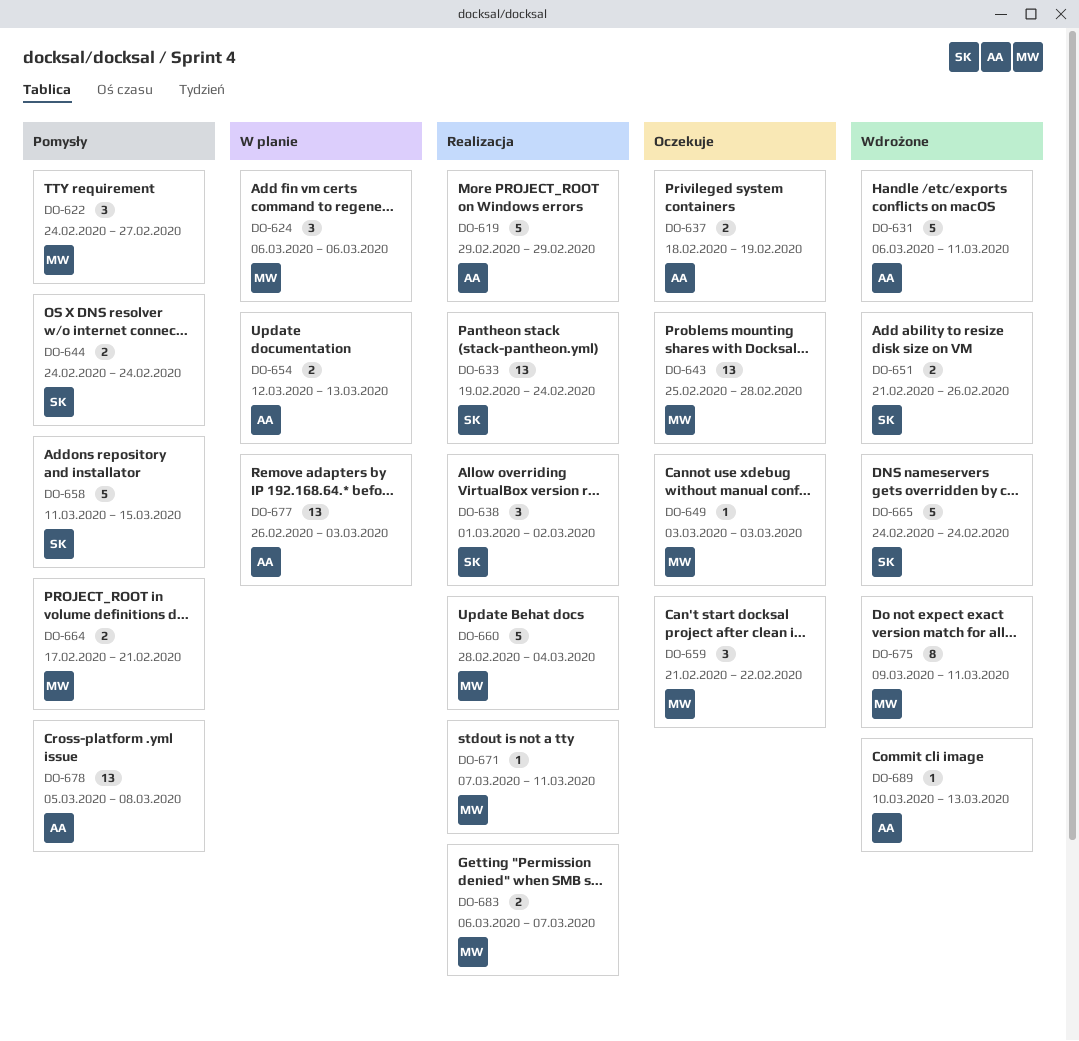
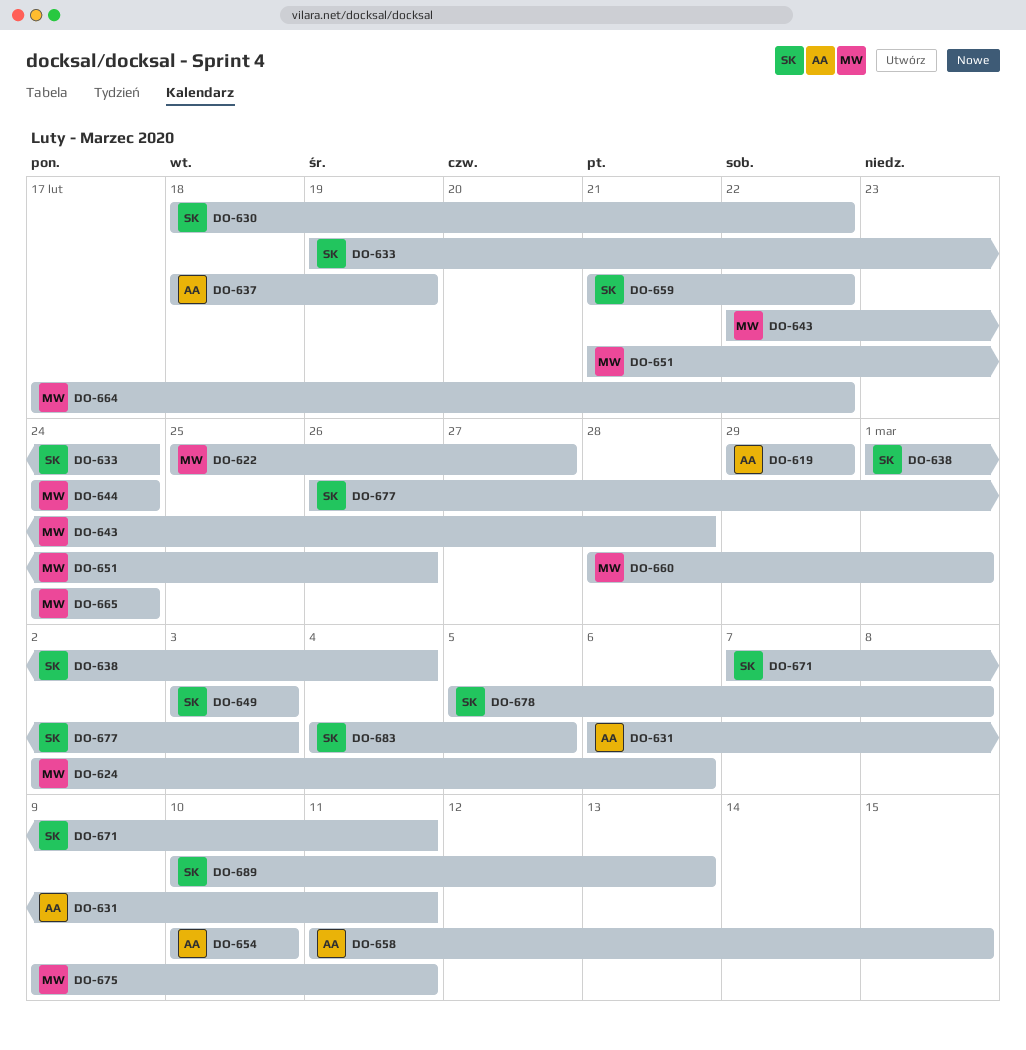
DO-622, start: Feb 24 -> Feb 25
DO-624, start: Mar 6 -> Mar 2
DO-630: none -> present
DO-638, due: Mar 2 -> Mar 4
DO-643, start: Feb 25 -> Feb 22
DO-644, owner: SK -> MW
DO-649, owner: MW -> SK
DO-651, owner: SK -> MW
DO-654, start: Mar 12 -> Mar 10
DO-654, due: Mar 13 -> Mar 10
DO-658, owner: SK -> AA
DO-659, owner: MW -> SK
DO-660, due: Mar 4 -> Mar 1
DO-664, due: Feb 21 -> Feb 22
DO-665, owner: SK -> MW
DO-671, owner: MW -> SK
DO-677, owner: AA -> SK
DO-678, owner: AA -> SK
DO-683, owner: MW -> SK
DO-683, start: Mar 6 -> Mar 4
DO-683, due: Mar 7 -> Mar 5
DO-689, owner: AA -> SK

